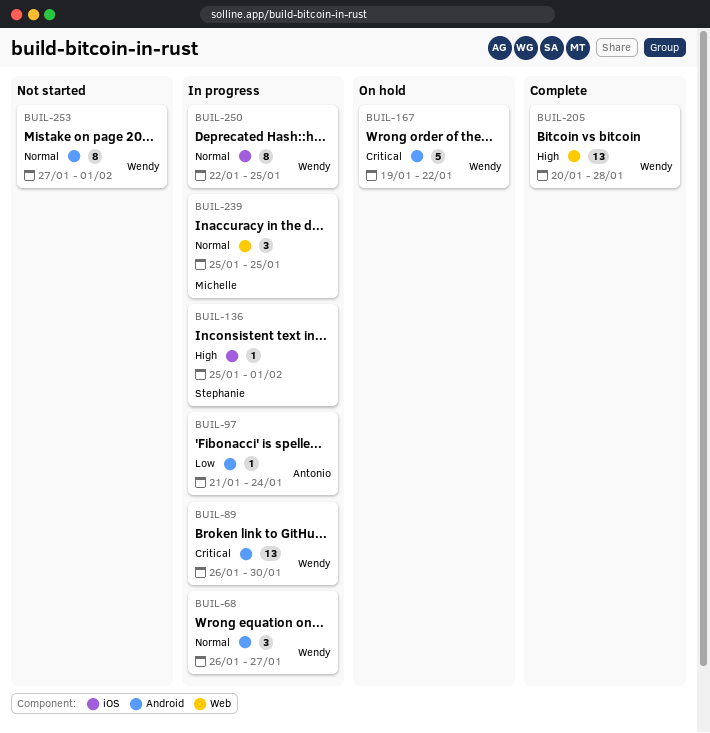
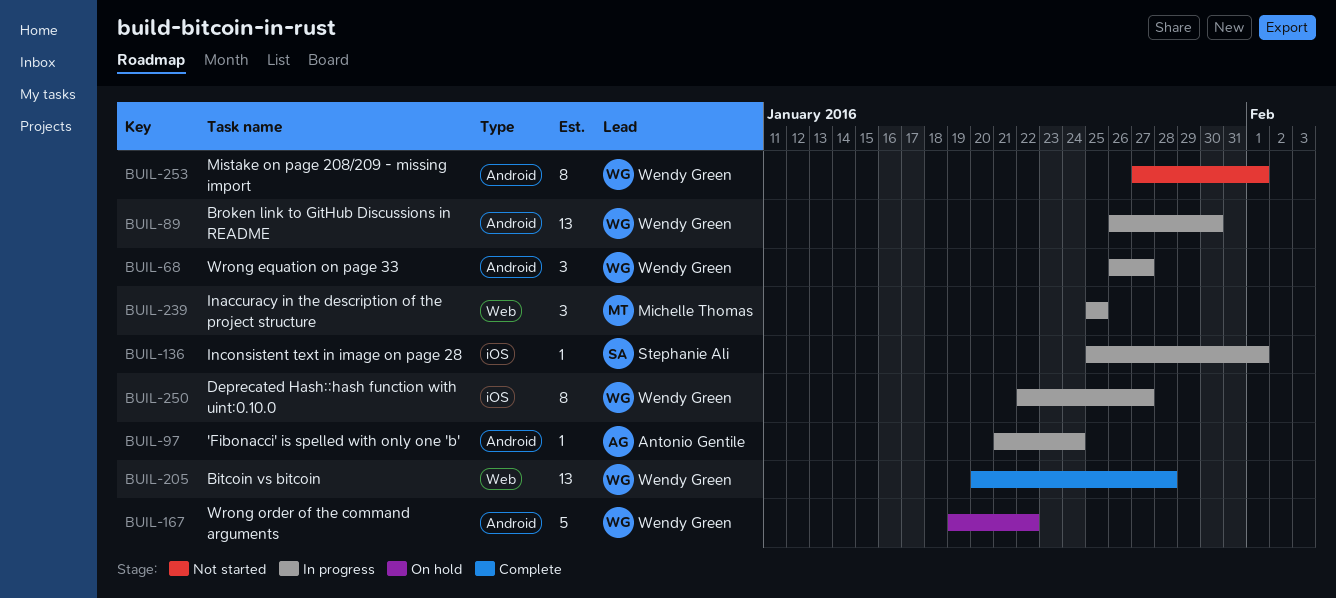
BUIL-250, due: Jan 25 -> Jan 27

